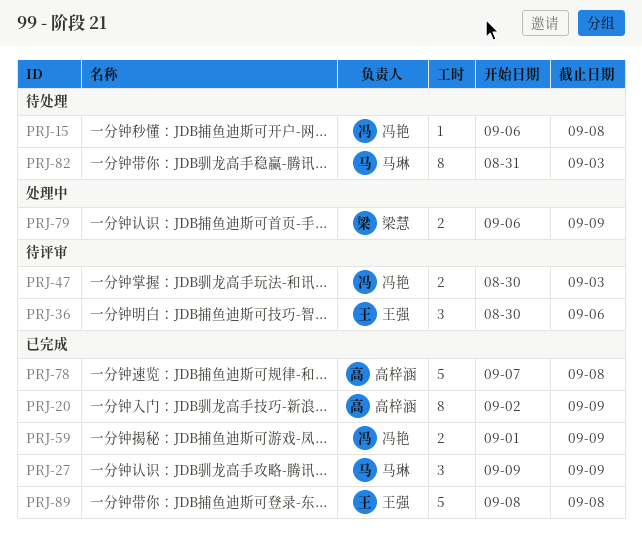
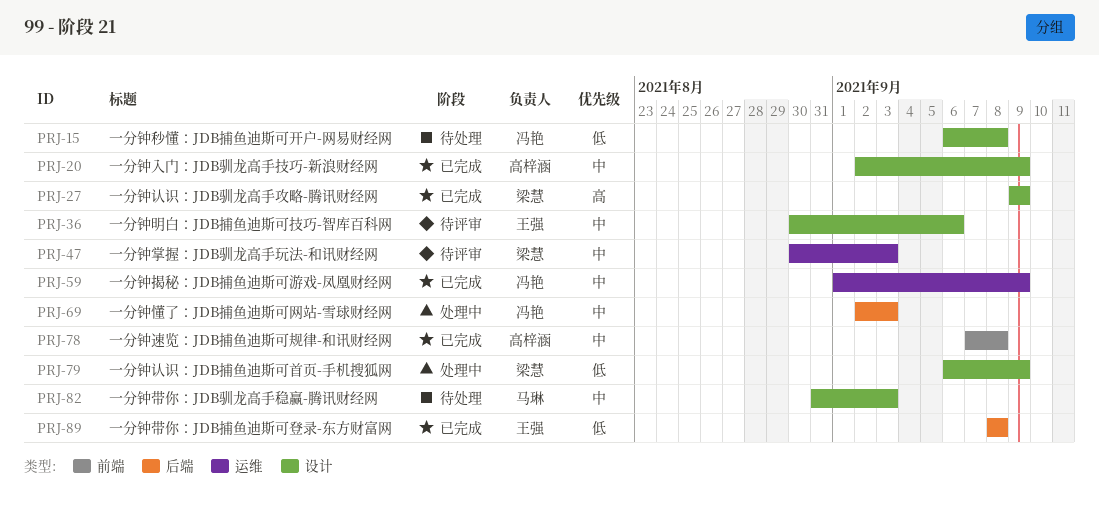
PRJ-27, owner: 马琳 -> 梁慧
PRJ-47, owner: 冯艳 -> 梁慧
PRJ-69: none -> present

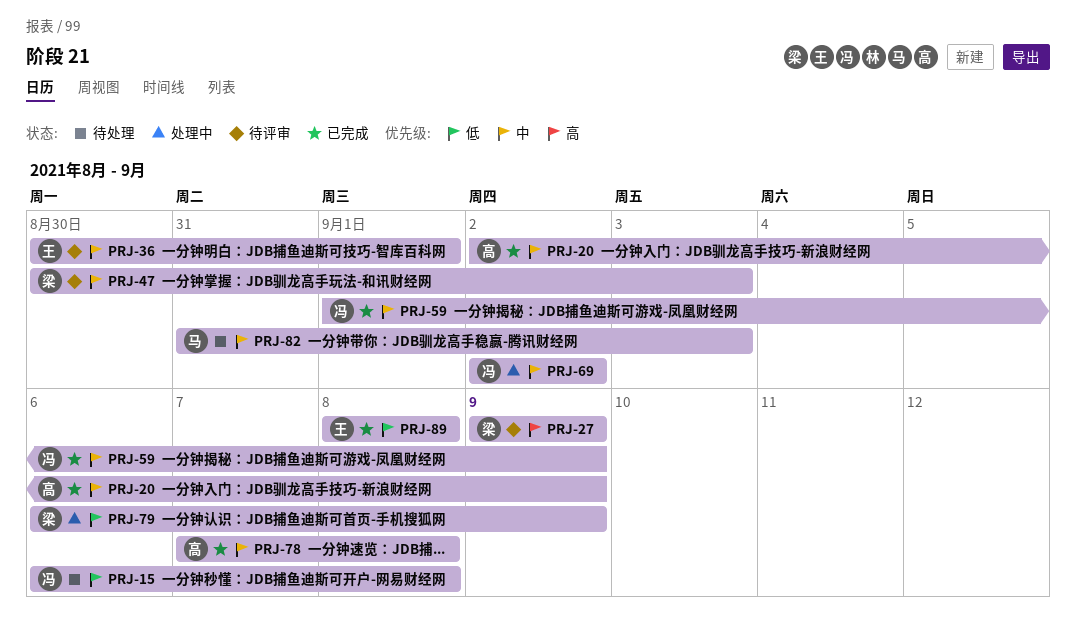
PRJ-27, status: 已完成 -> 待评审
PRJ-36, due: Sep 6 -> Sep 1
PRJ-69, due: Sep 3 -> Sep 2

